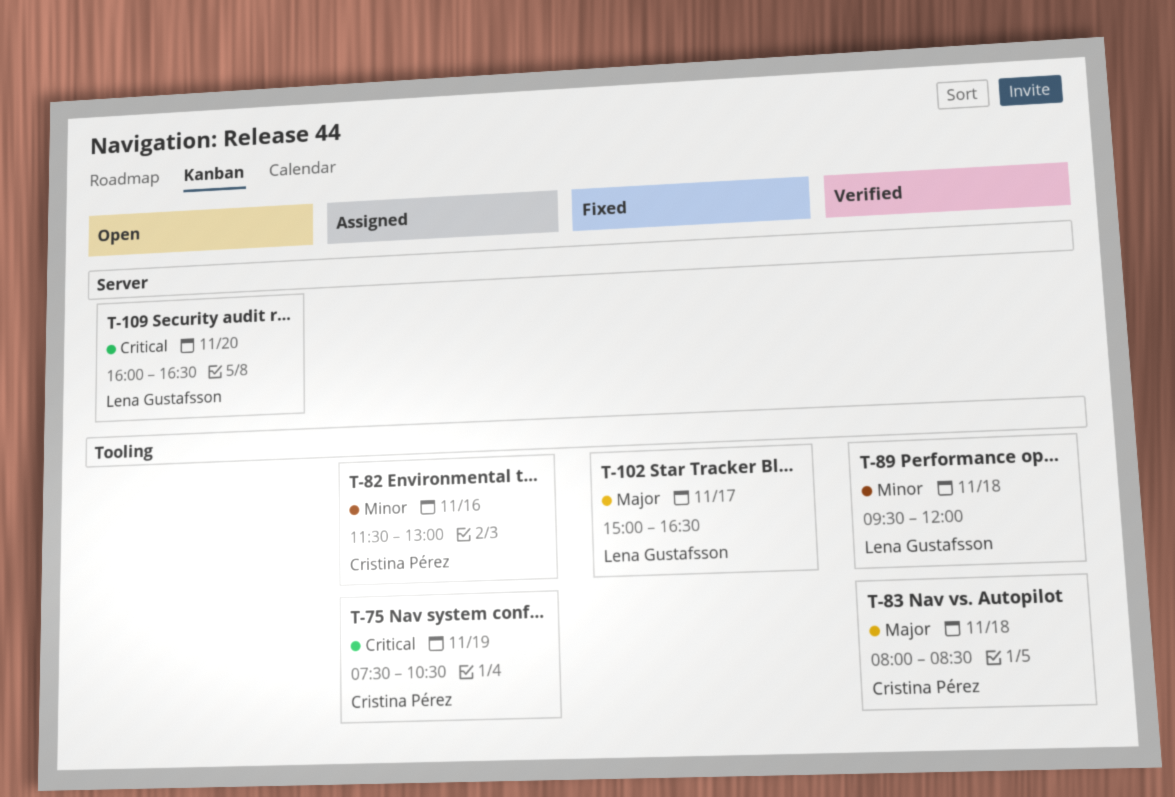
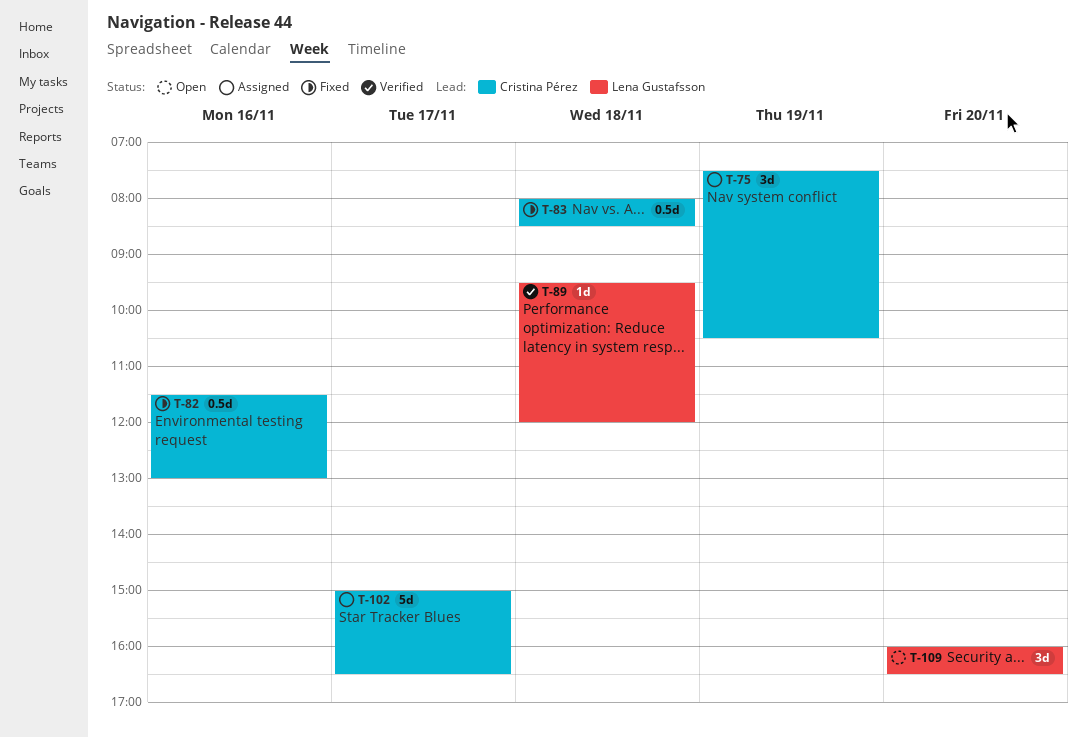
T-82, status: Assigned -> Fixed
T-83, status: Verified -> Fixed
T-102, status: Fixed -> Assigned
T-102, owner: Lena Gustafsson -> Cristina Pérez

